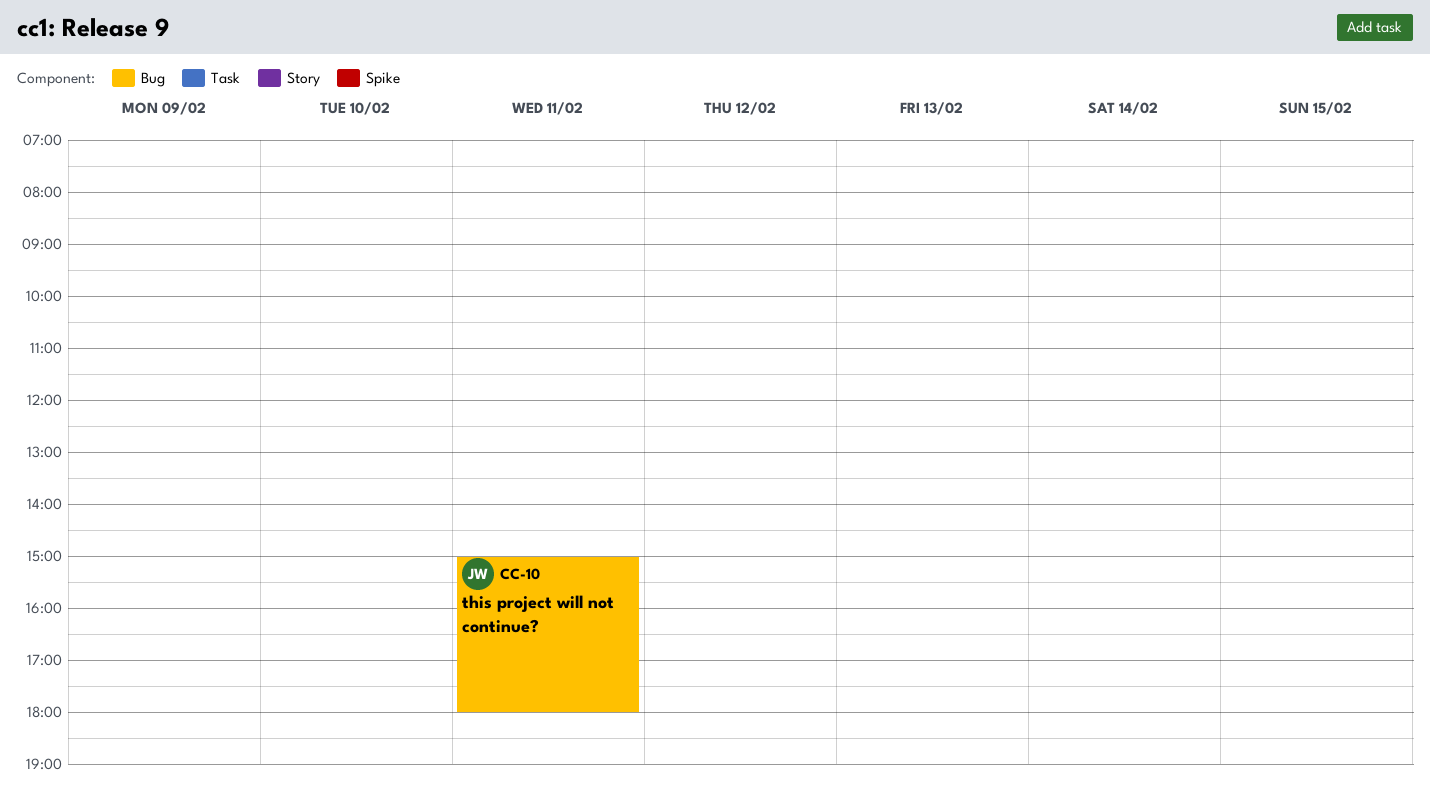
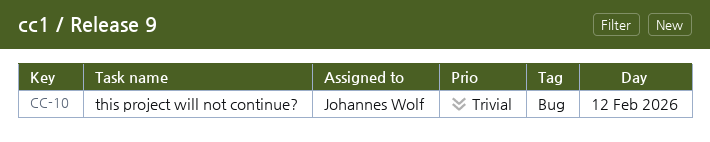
CC-10, day: Feb 11 -> Feb 12

